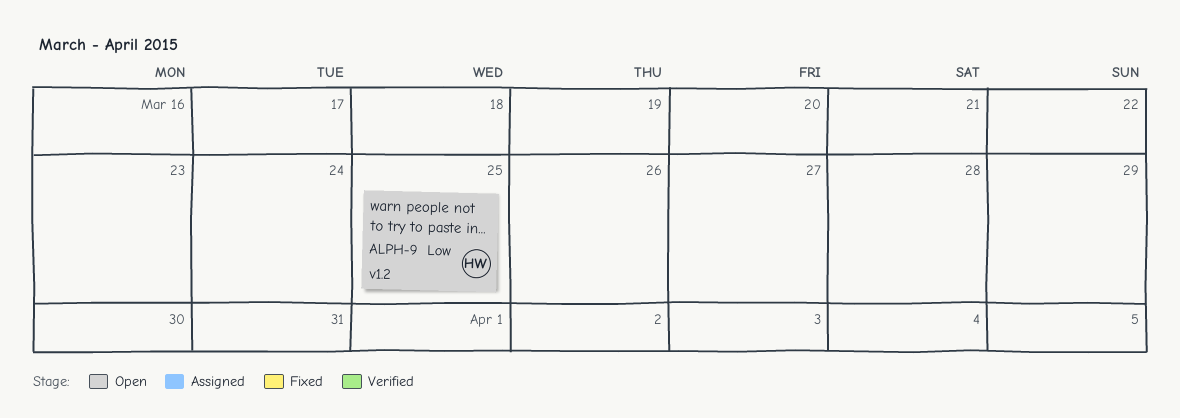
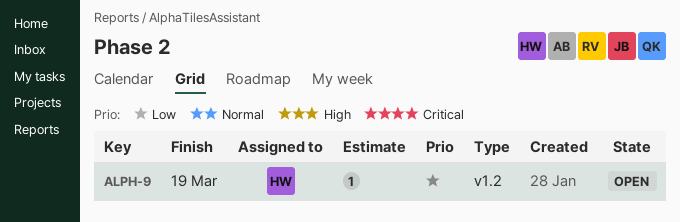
ALPH-9, due: Mar 25 -> Mar 19

